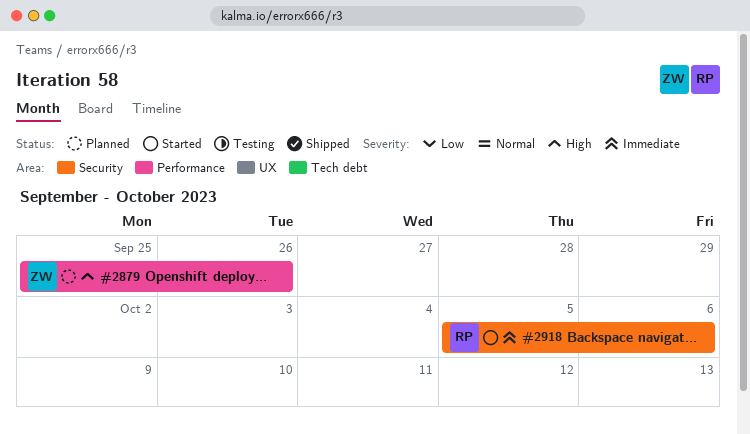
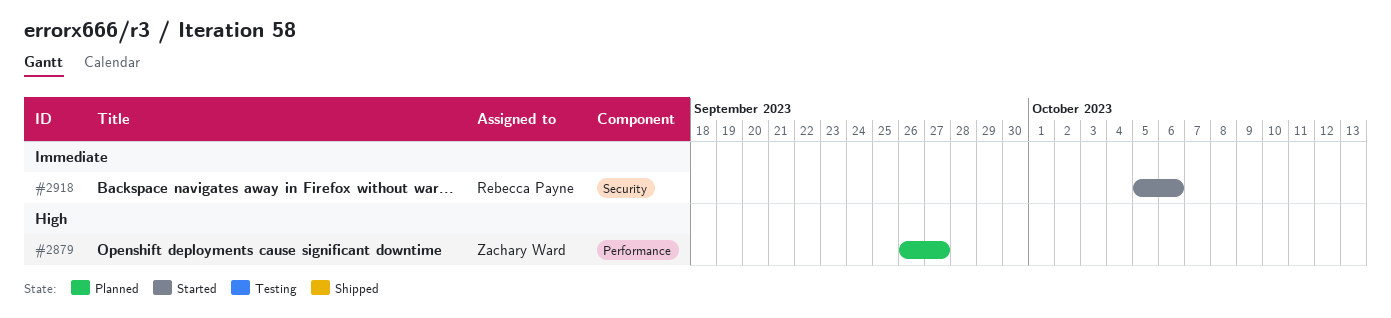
#2879, start: Sep 25 -> Sep 26
#2879, due: Sep 26 -> Sep 27

